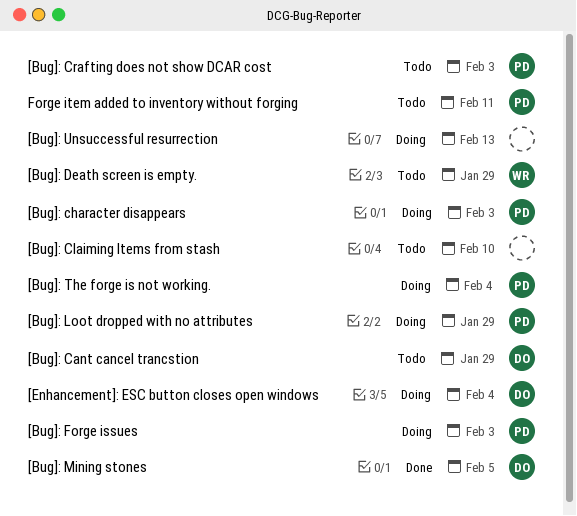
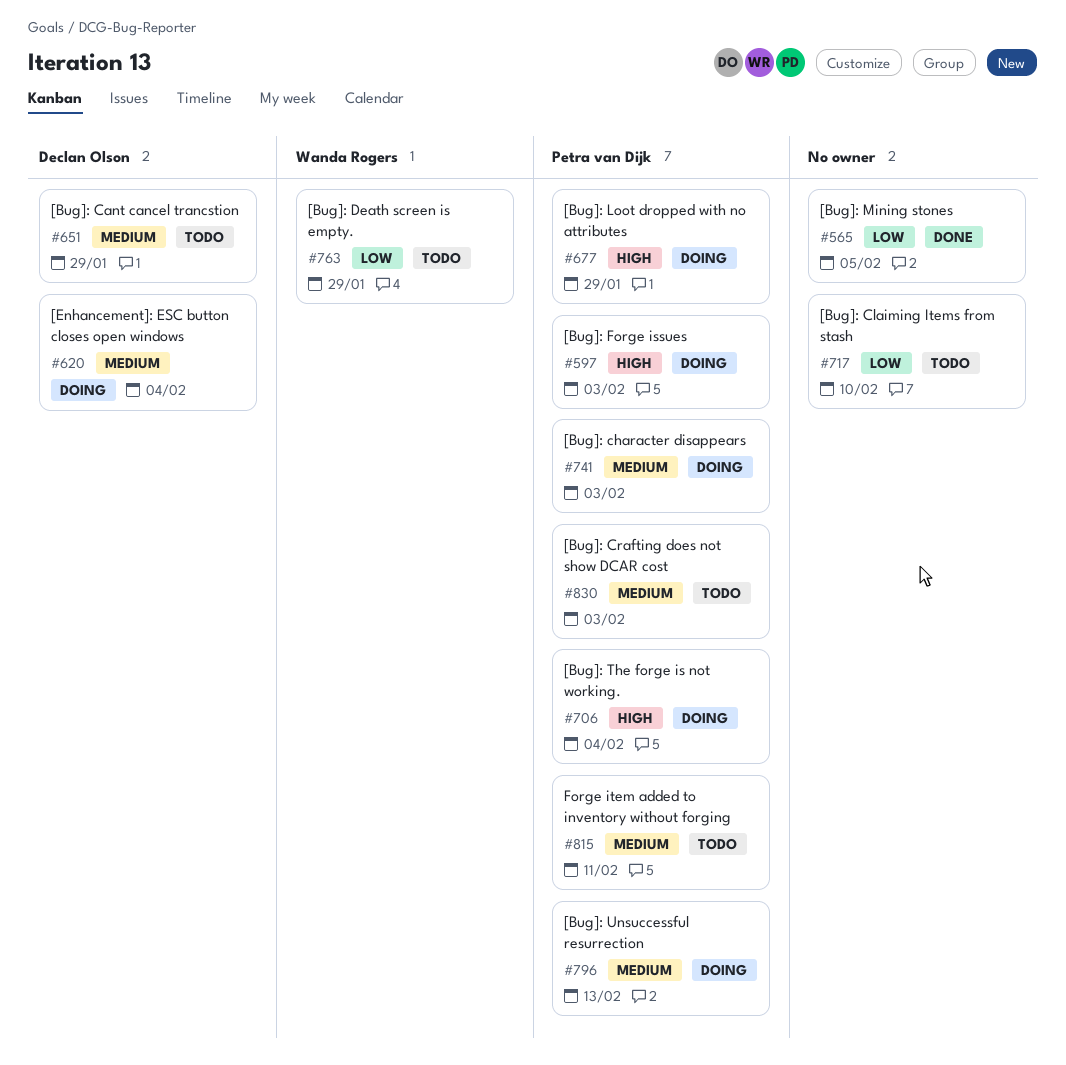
[Bug]: Mining stones, owner: Declan Olson -> none
[Bug]: Unsuccessful resurrection, owner: none -> Petra van Dijk

